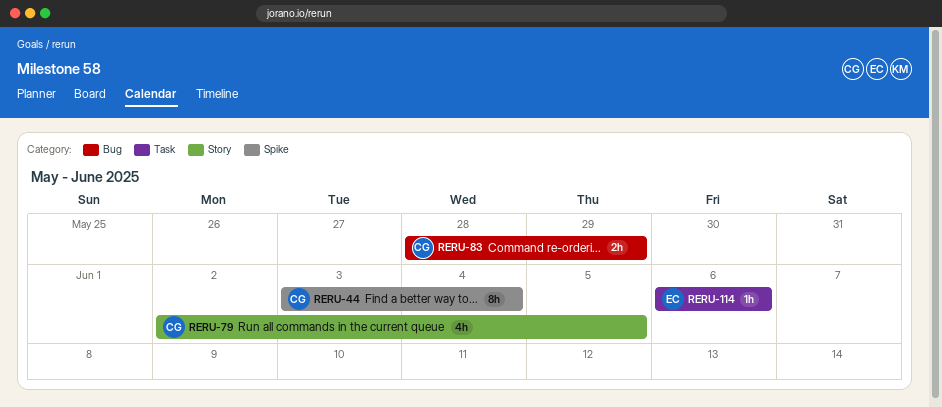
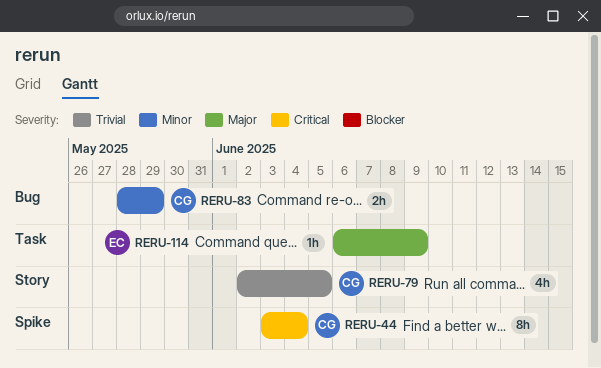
RERU-114, due: Jun 6 -> Jun 9

